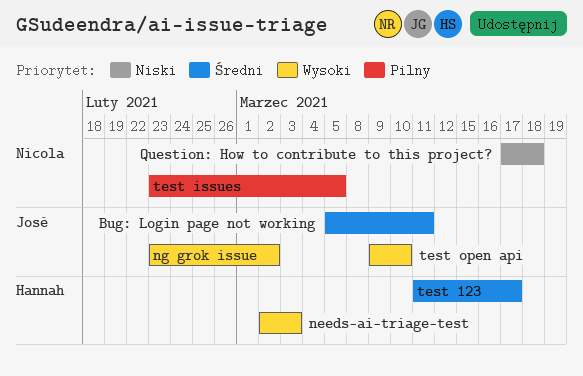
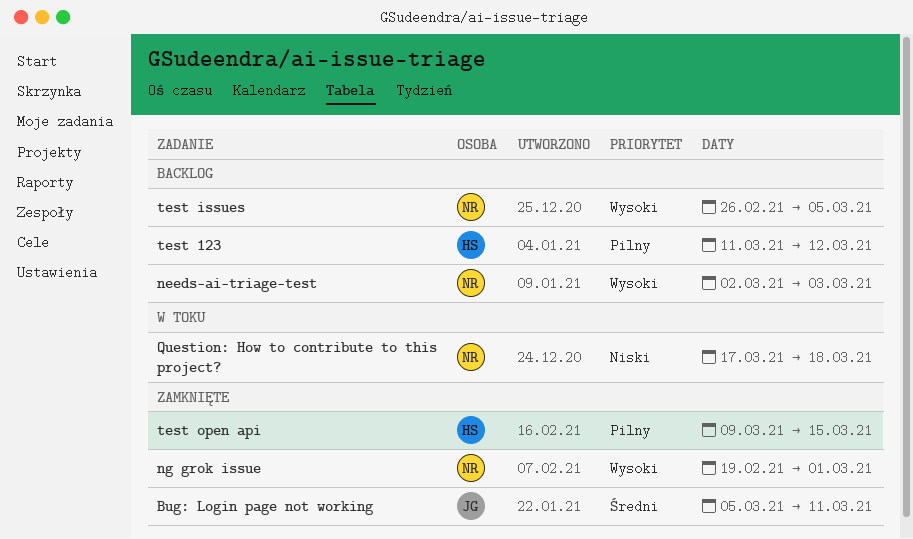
needs-ai-triage-test, owner: Hannah -> Nicola
ng grok issue, owner: José -> Nicola
ng grok issue, start: Feb 23 -> Feb 19
ng grok issue, due: Mar 2 -> Mar 1
test 123, priority: Średni -> Pilny
test 123, due: Mar 17 -> Mar 12
test issues, priority: Pilny -> Wysoki
test issues, start: Feb 23 -> Feb 26
test open api, owner: José -> Hannah
test open api, priority: Wysoki -> Pilny
test open api, due: Mar 10 -> Mar 15

